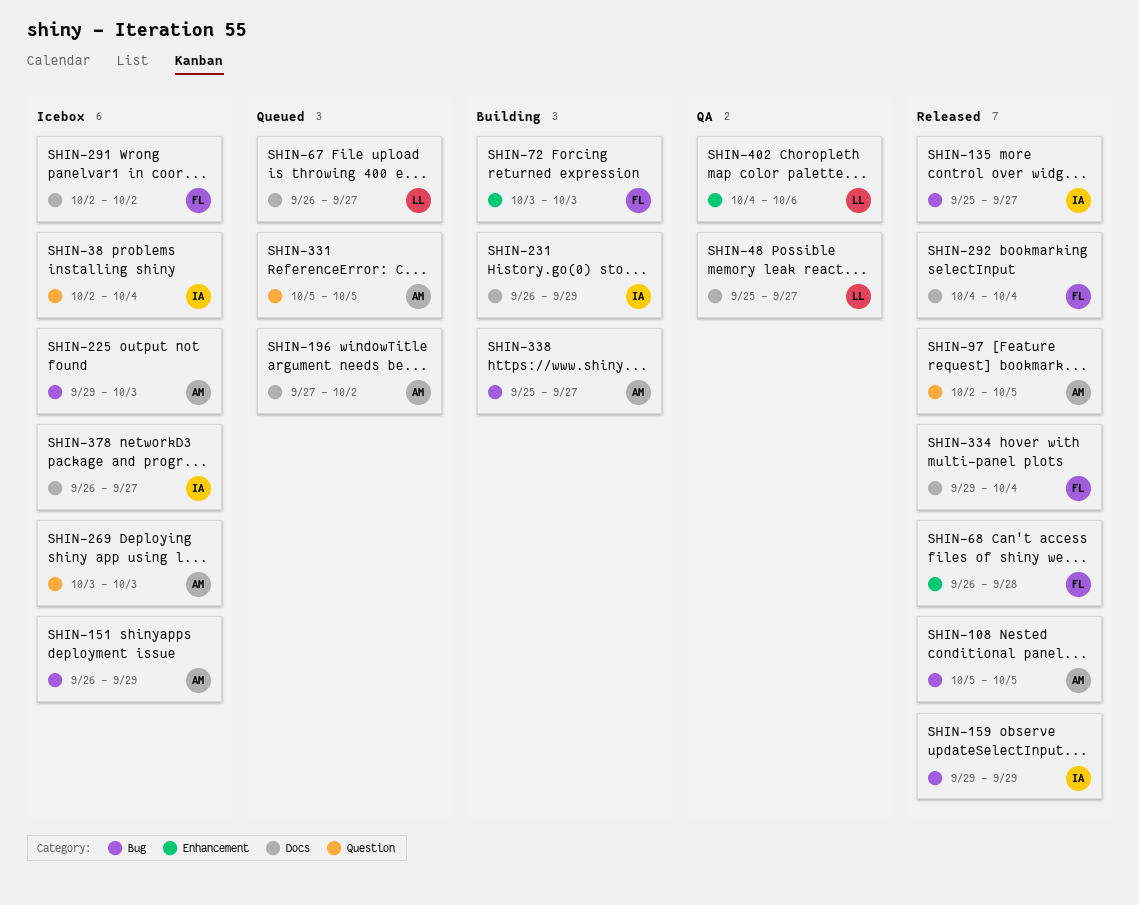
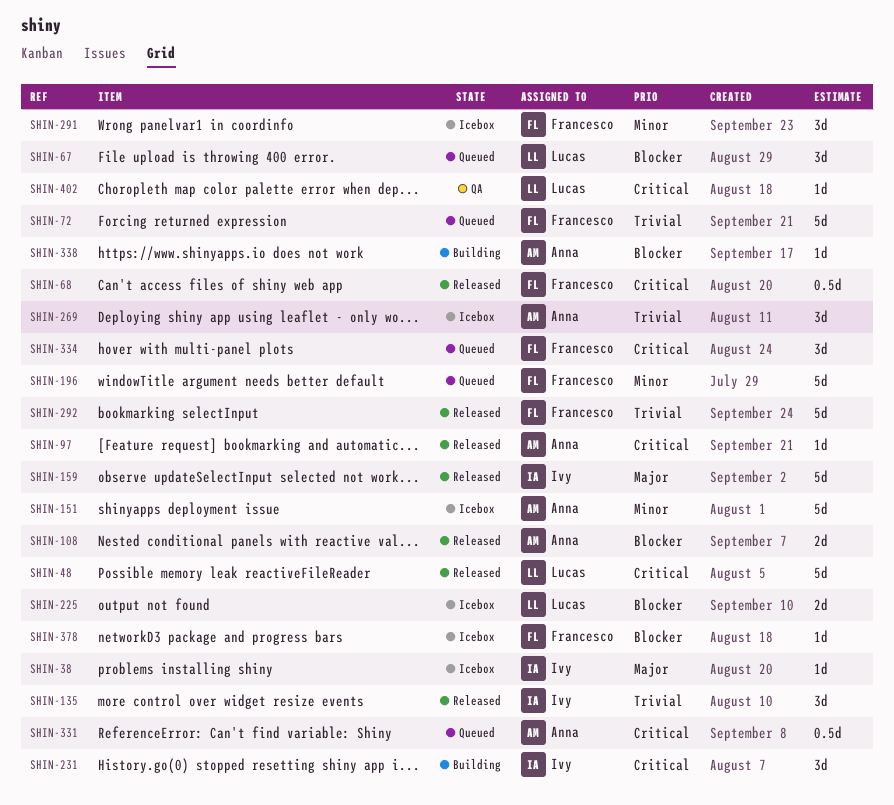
SHIN-48, status: QA -> Released
SHIN-72, status: Building -> Queued
SHIN-196, owner: Anna -> Francesco
SHIN-225, owner: Anna -> Lucas
SHIN-334, status: Released -> Queued
SHIN-378, owner: Ivy -> Francesco

